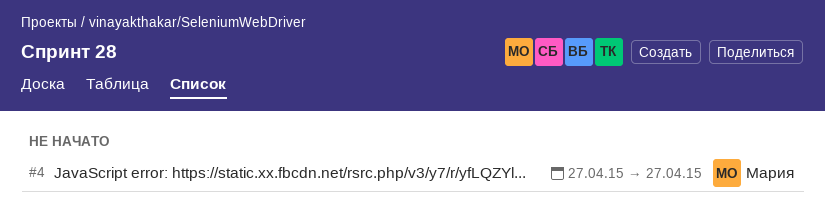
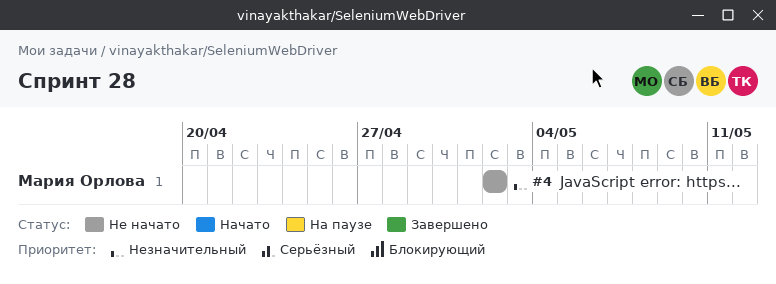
#4, start: Apr 27 -> May 2
#4, due: Apr 27 -> May 2

